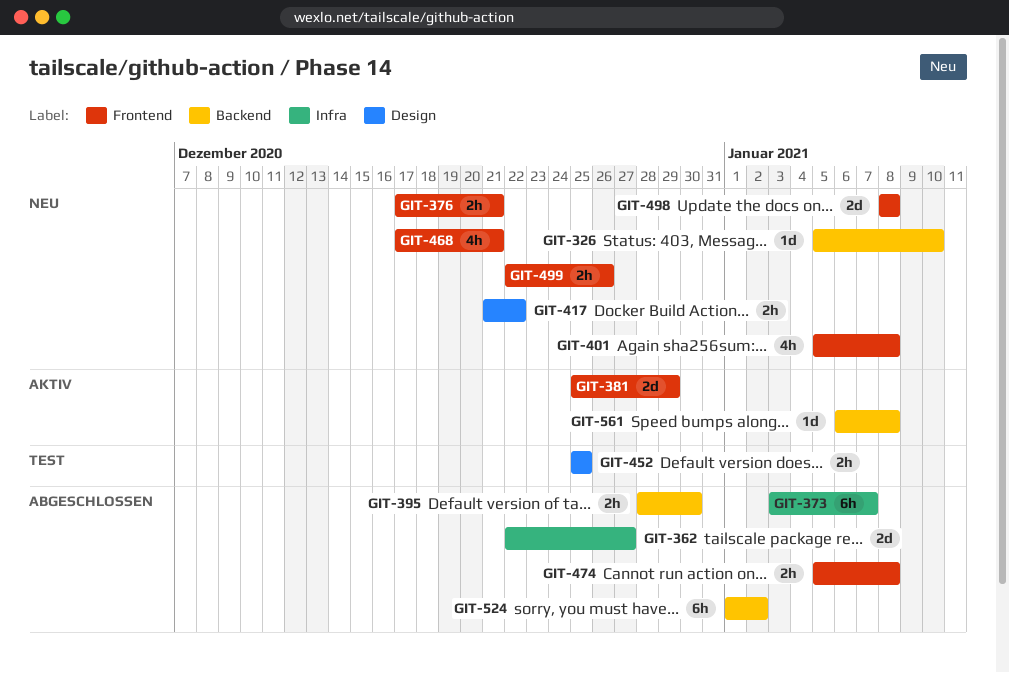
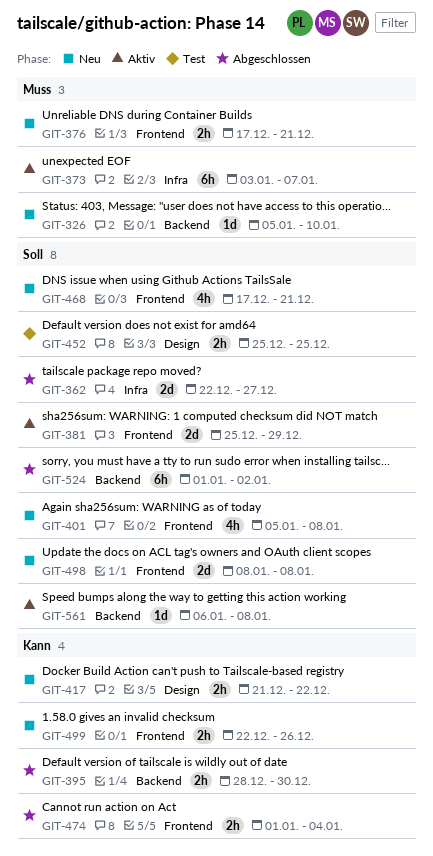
GIT-373, status: Abgeschlossen -> Aktiv
GIT-474, start: Jan 5 -> Jan 1
GIT-474, due: Jan 8 -> Jan 4

